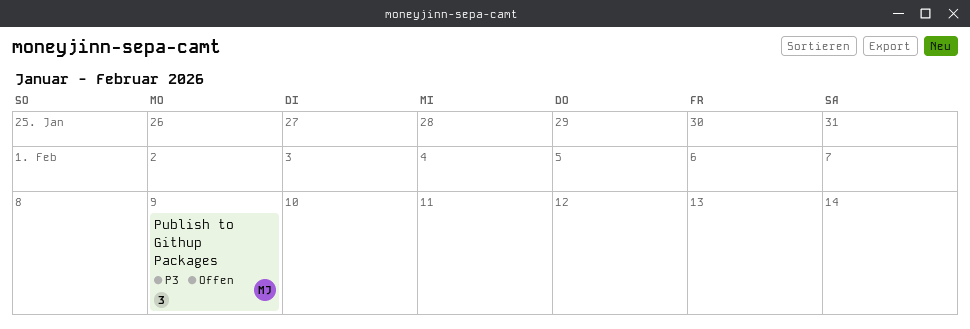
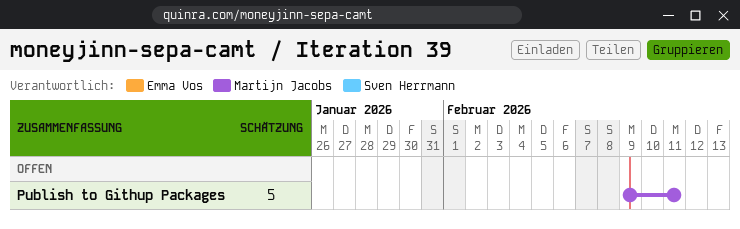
Publish to Githup Packages, estimate: 3 -> 5
Publish to Githup Packages, due: Feb 9 -> Feb 11

